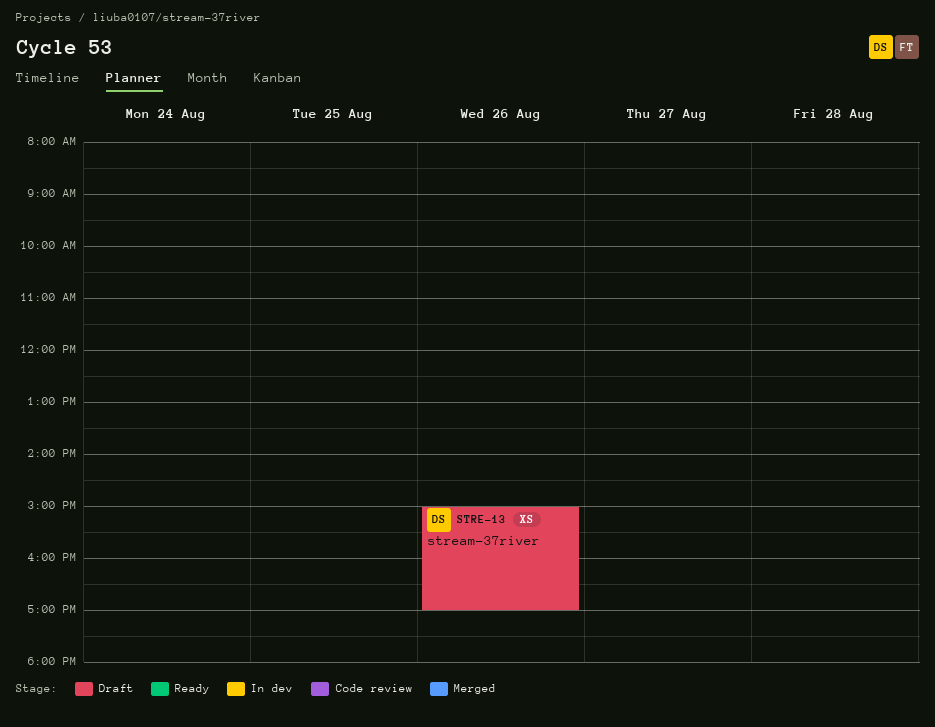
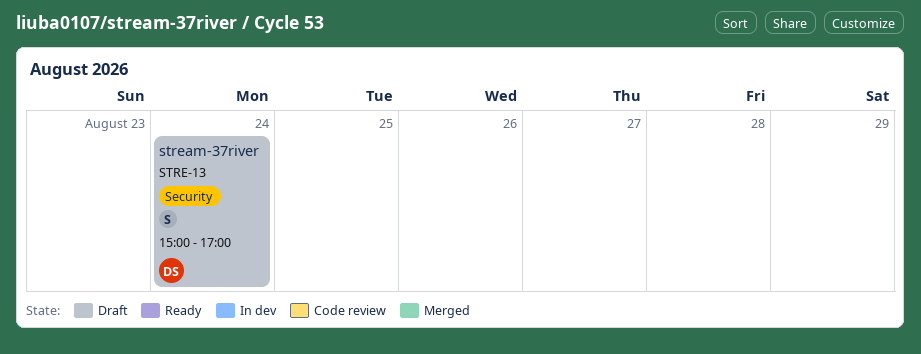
STRE-13, estimate: XS -> S
STRE-13, day: Aug 26 -> Aug 24

